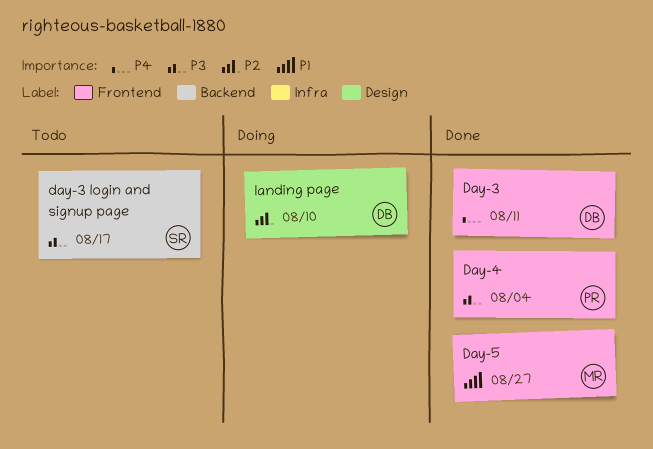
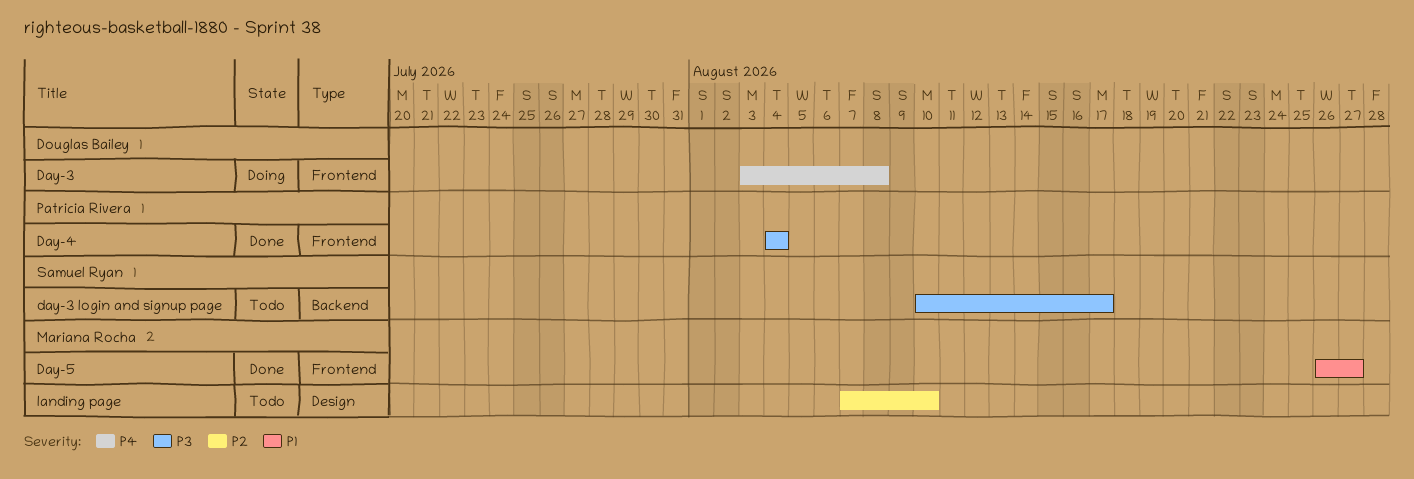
Day-3, status: Done -> Doing
Day-3, due: Aug 11 -> Aug 8
landing page, status: Doing -> Todo
landing page, owner: Douglas Bailey -> Mariana Rocha

